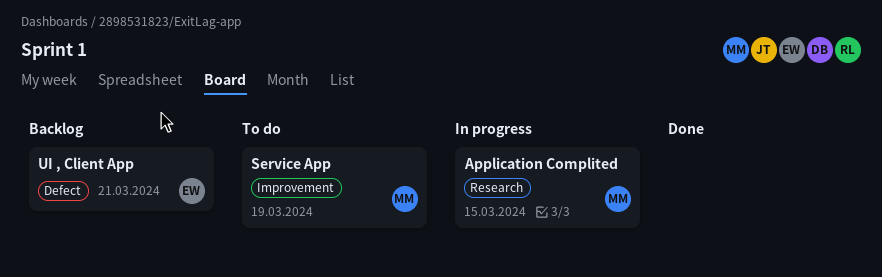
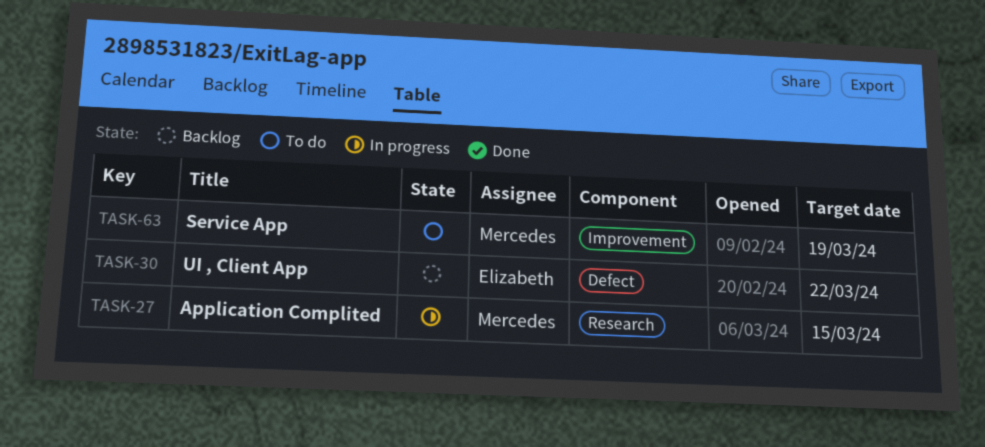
UI , Client App, due: Mar 21 -> Mar 22

